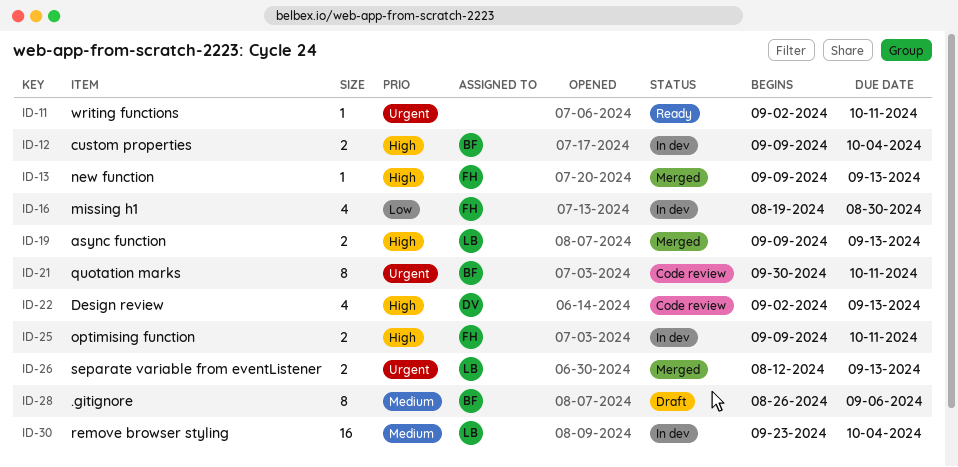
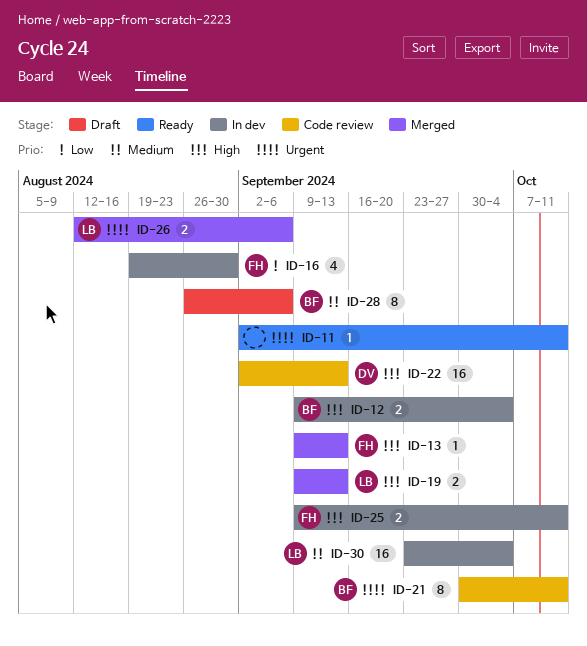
ID-22, estimate: 4 -> 16
ID-26, due: Sep 13 -> Sep 6

